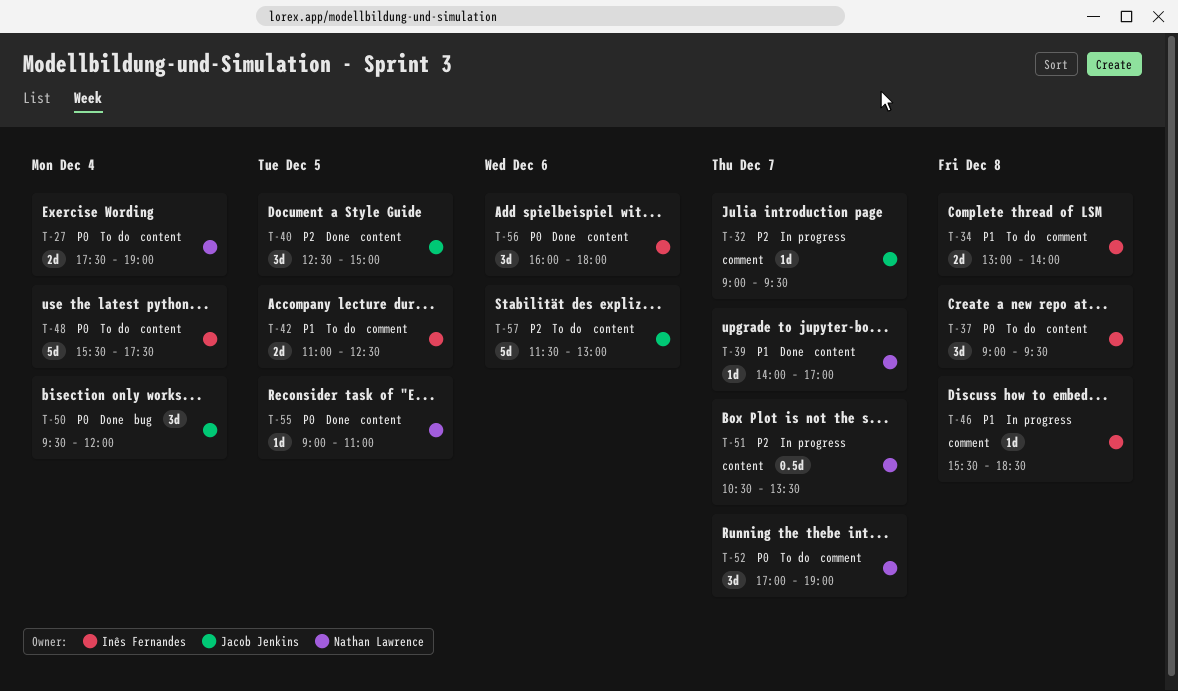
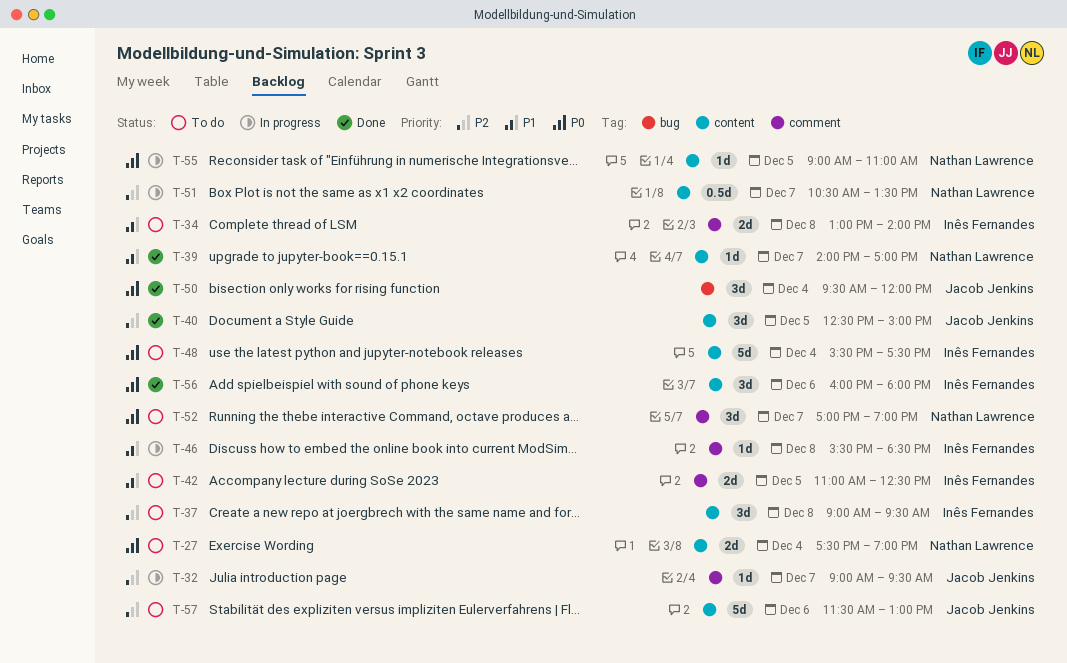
T-37, priority: P0 -> P2
T-55, status: Done -> In progress

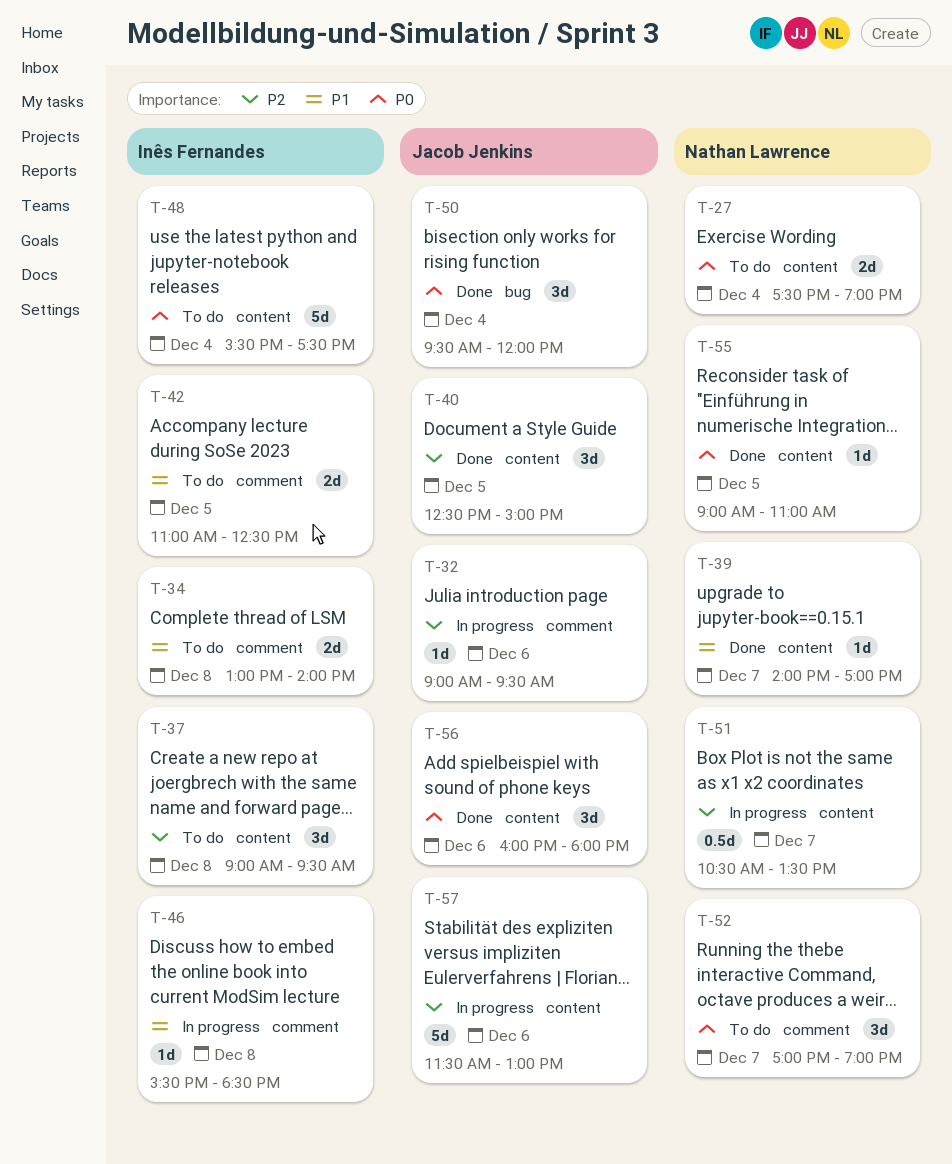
T-32, day: Dec 7 -> Dec 6
T-55, status: In progress -> Done
T-56, owner: Inês Fernandes -> Jacob Jenkins
T-57, status: To do -> In progress

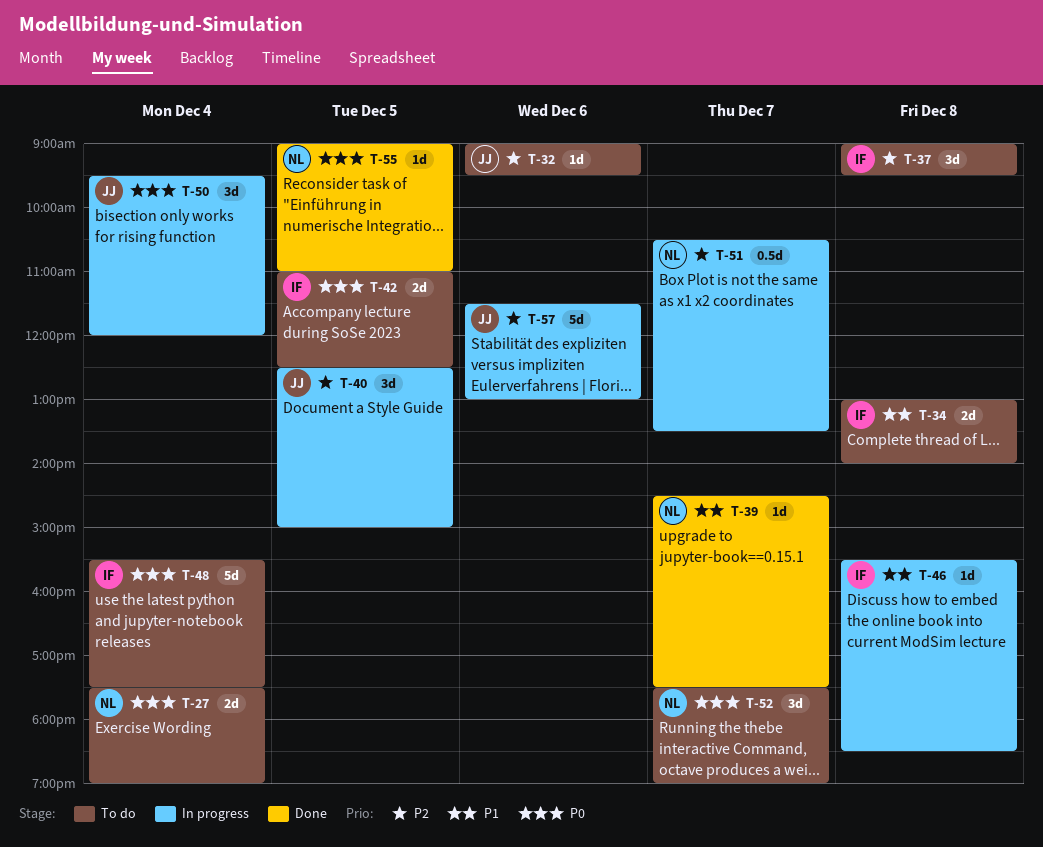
T-32, status: In progress -> To do
T-39, begins: 14:00 -> 14:30
T-39, ends: 17:00 -> 17:30
T-40, status: Done -> In progress
T-42, priority: P1 -> P0
T-50, status: Done -> In progress
T-52, begins: 17:00 -> 17:30
T-56: present -> none

